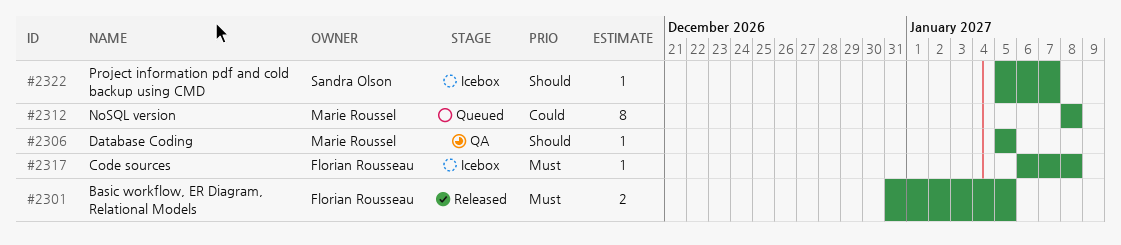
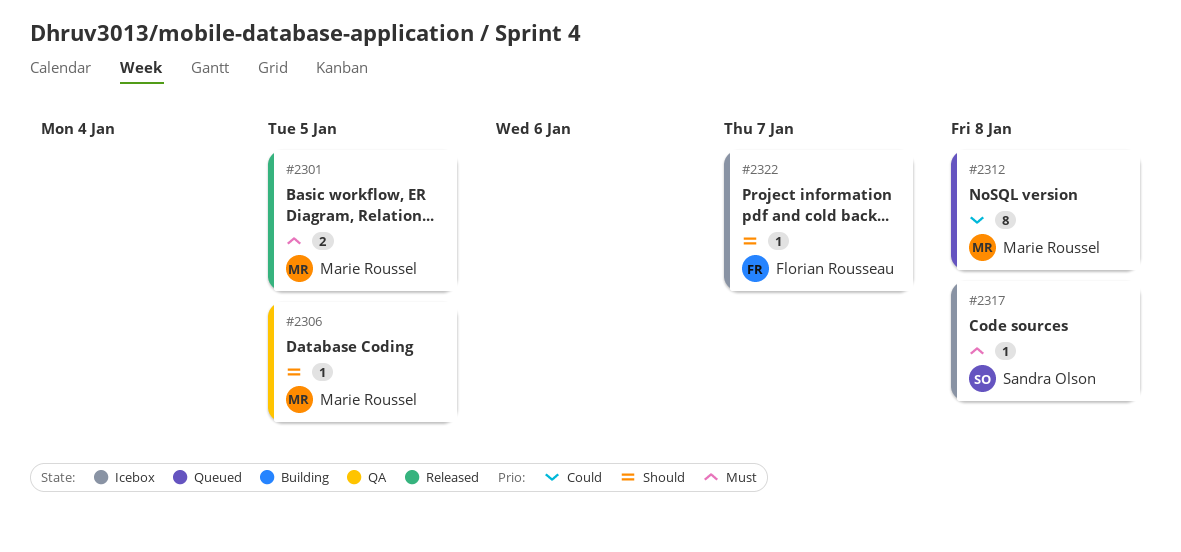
#2301, owner: Florian Rousseau -> Marie Roussel
#2317, owner: Florian Rousseau -> Sandra Olson
#2322, owner: Sandra Olson -> Florian Rousseau

